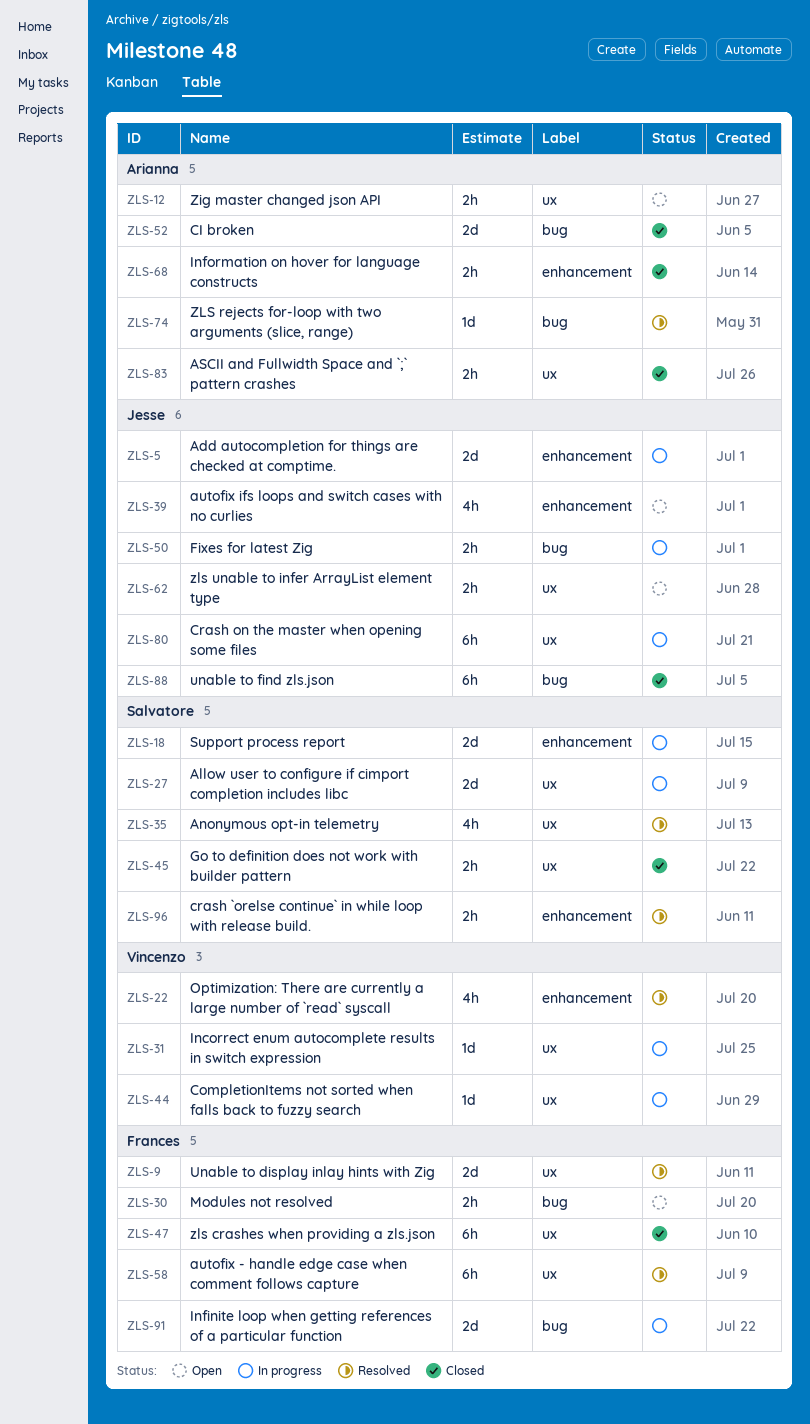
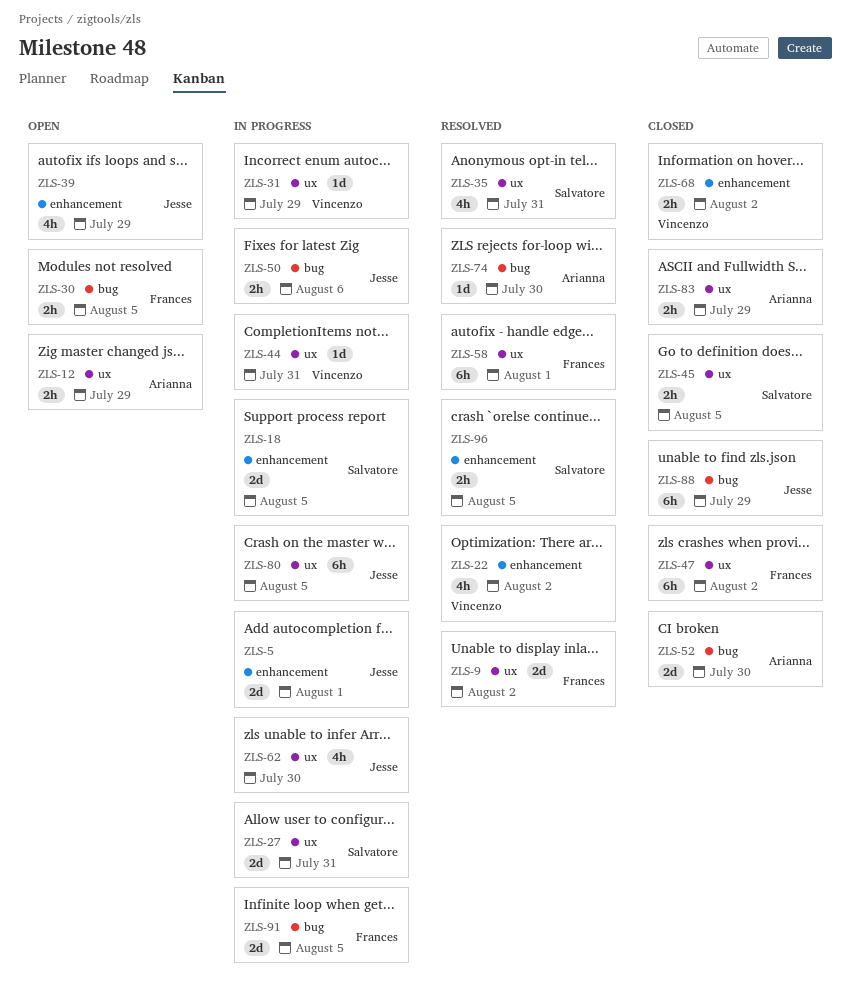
ZLS-62, status: Open -> In progress
ZLS-62, estimate: 2h -> 4h
ZLS-68, owner: Arianna -> Vincenzo

